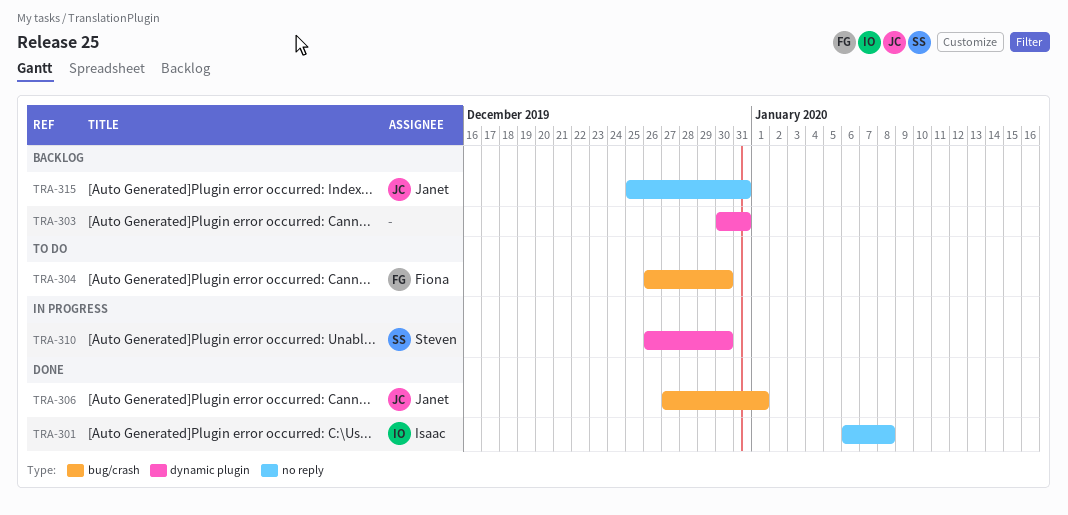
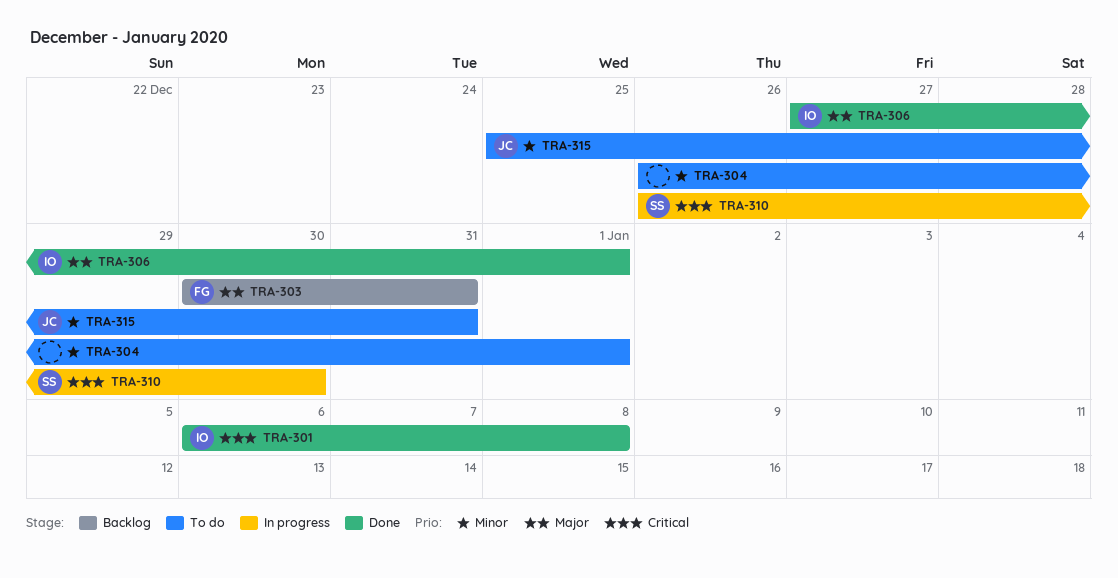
TRA-303, owner: none -> Fiona
TRA-304, owner: Fiona -> none
TRA-304, due: Dec 30 -> Jan 1
TRA-306, owner: Janet -> Isaac
TRA-315, status: Backlog -> To do

